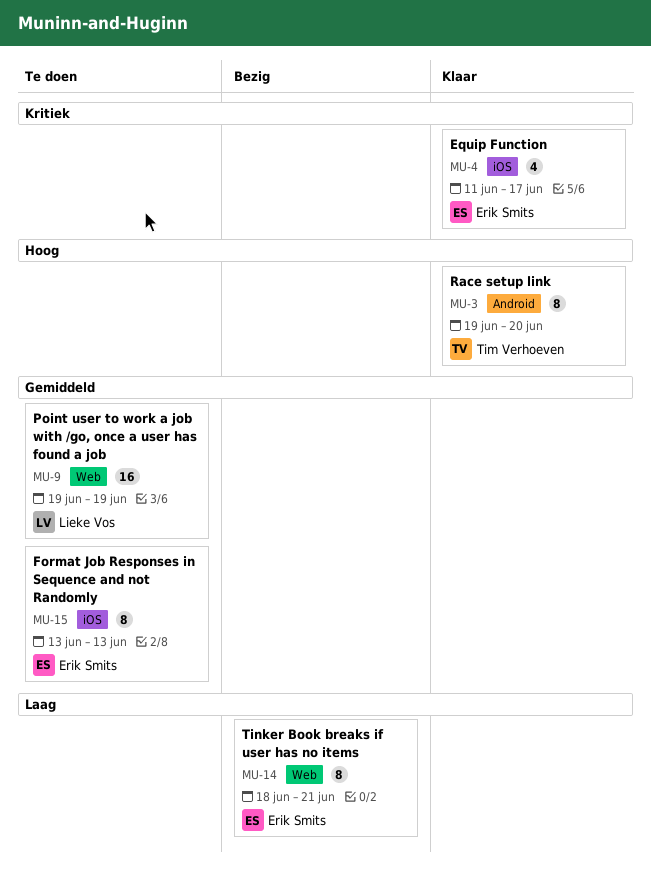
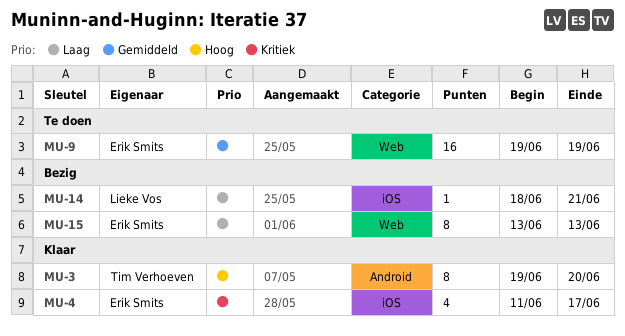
MU-9, owner: Lieke Vos -> Erik Smits
MU-14, owner: Erik Smits -> Lieke Vos
MU-14, label: Web -> iOS
MU-14, estimate: 8 -> 1
MU-15, status: Te doen -> Bezig
MU-15, priority: Gemiddeld -> Laag
MU-15, label: iOS -> Web

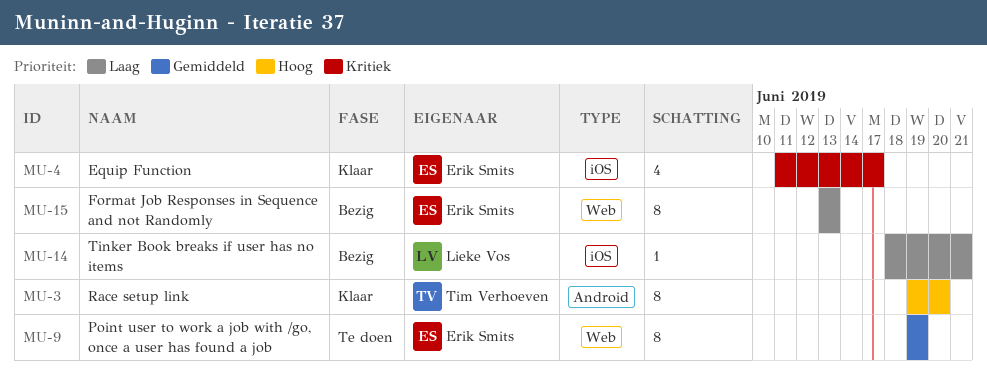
MU-9, estimate: 16 -> 8

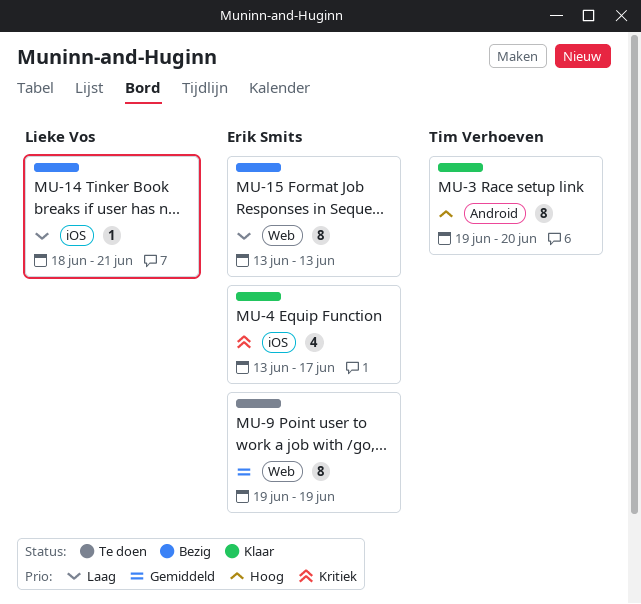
MU-4, start: Jun 11 -> Jun 13

